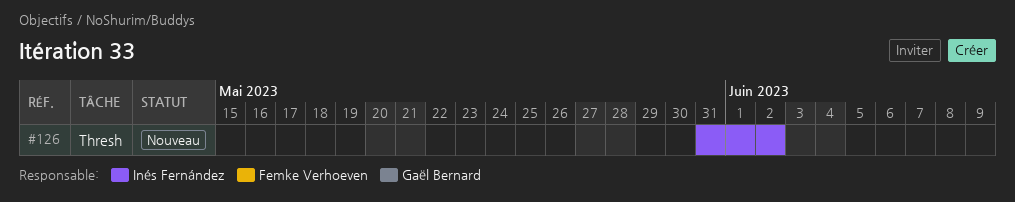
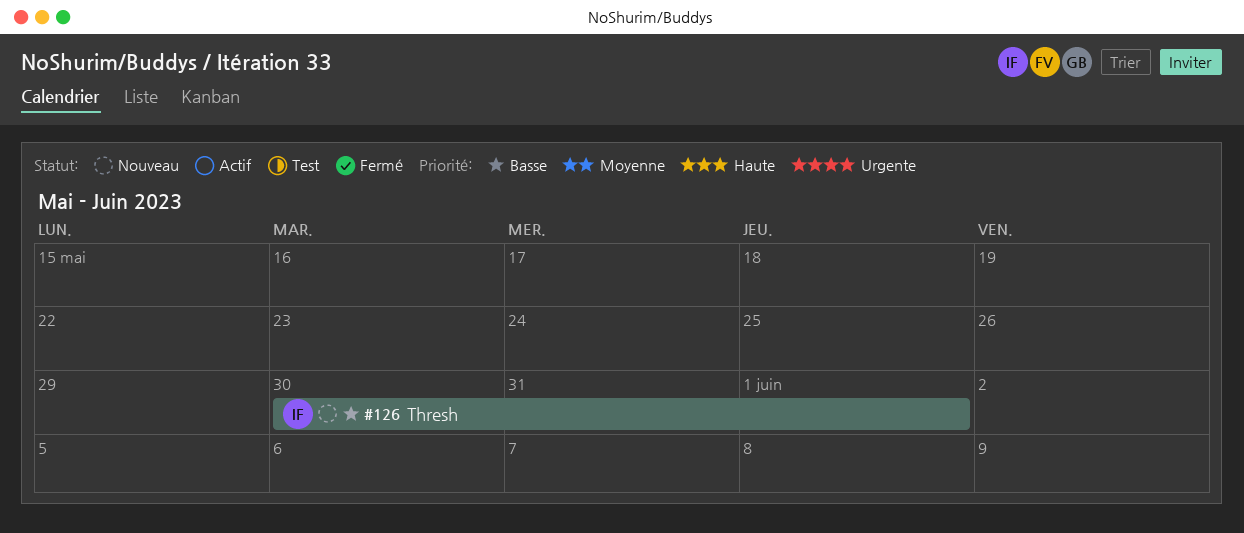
#126, start: May 31 -> May 30
#126, due: Jun 2 -> Jun 1

